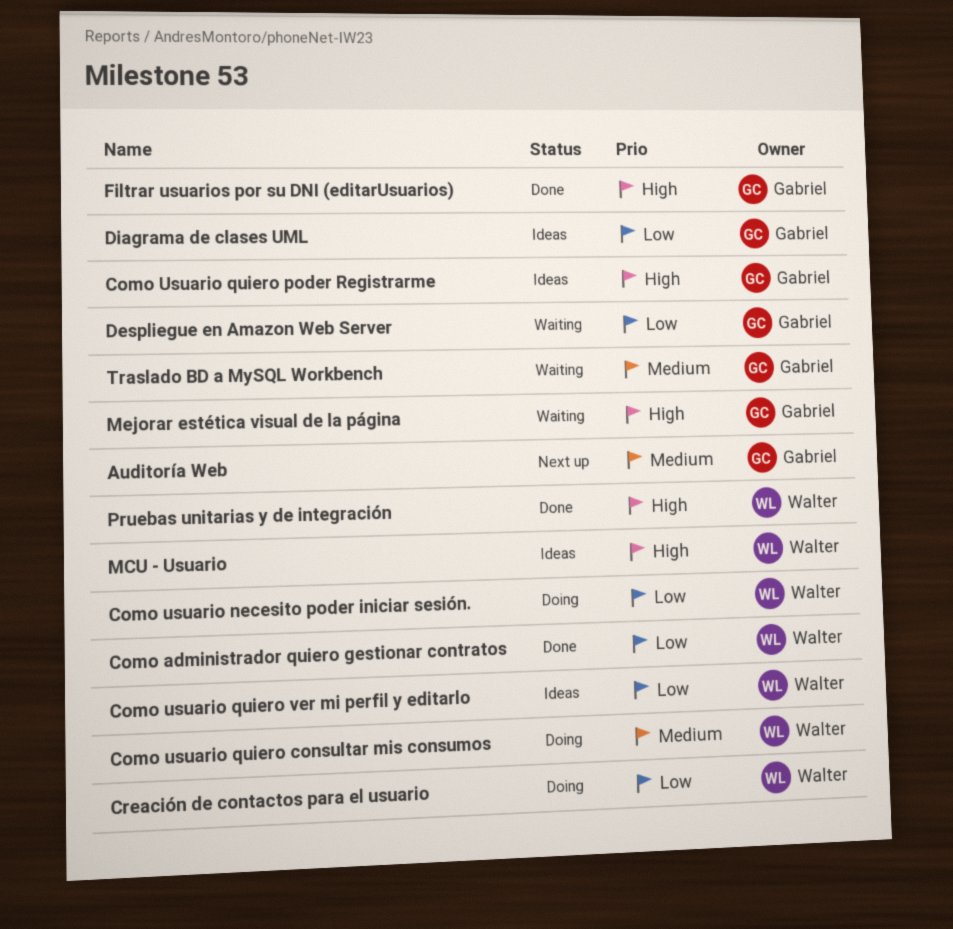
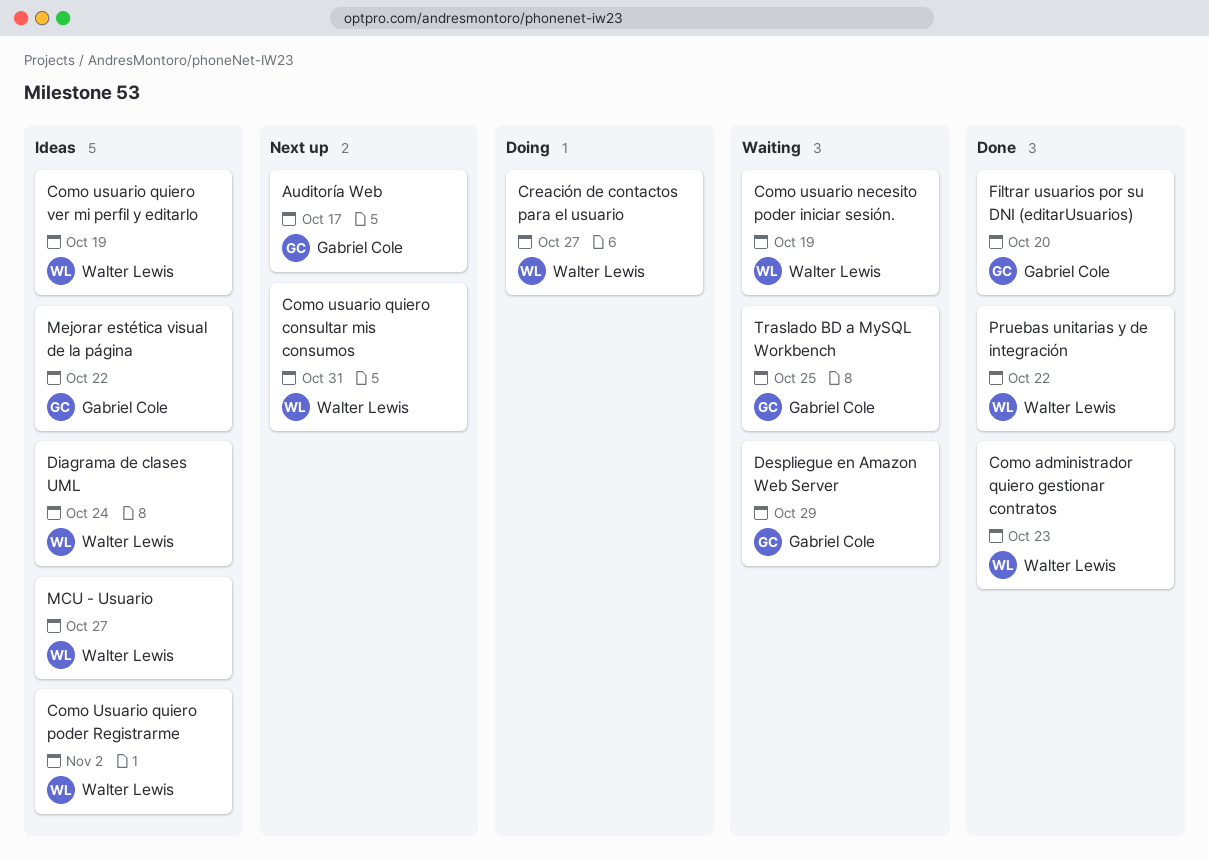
Como usuario necesito poder iniciar sesión., status: Doing -> Waiting
Como usuario quiero consultar mis consumos, status: Doing -> Next up
Como Usuario quiero poder Registrarme, owner: Gabriel Cole -> Walter Lewis
Diagrama de clases UML, owner: Gabriel Cole -> Walter Lewis
Mejorar estética visual de la página, status: Waiting -> Ideas

